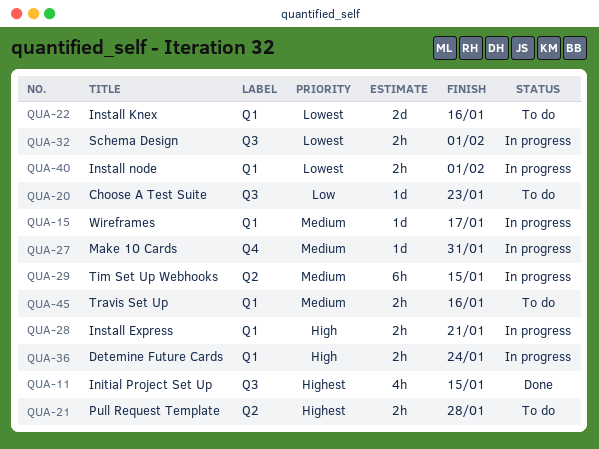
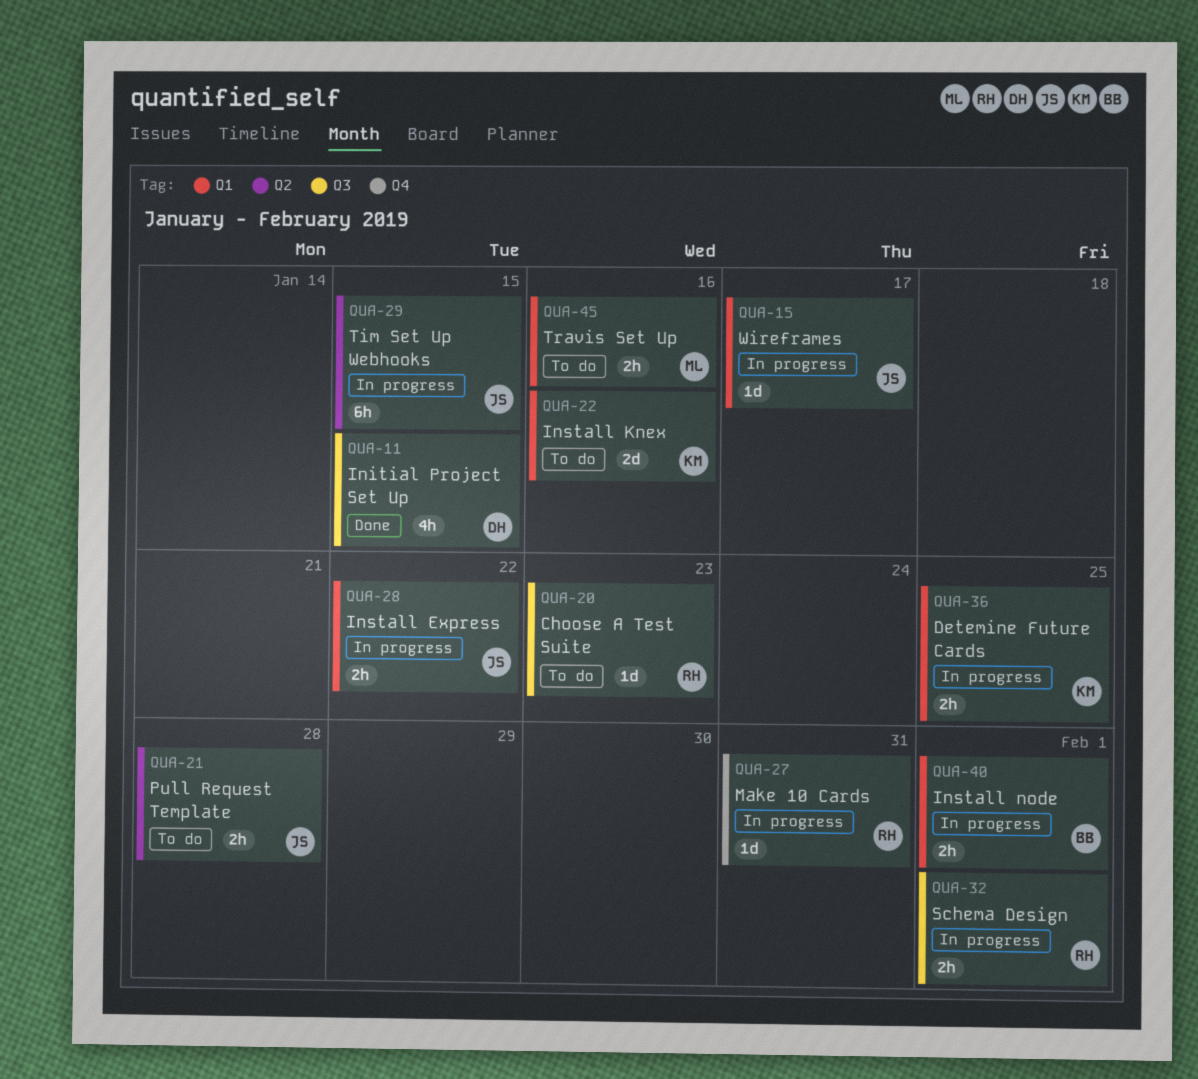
QUA-28, due: Jan 21 -> Jan 22
QUA-36, due: Jan 24 -> Jan 25

